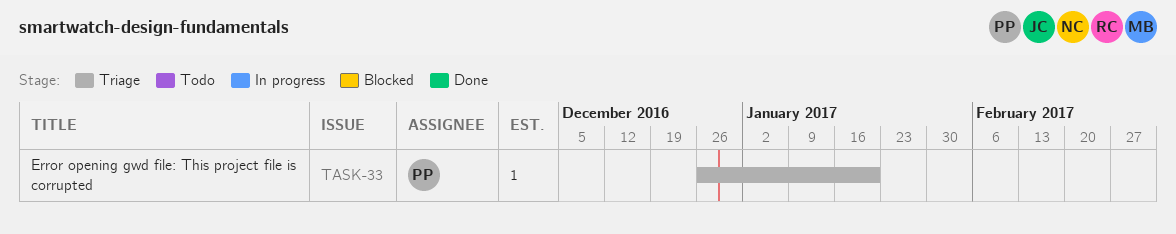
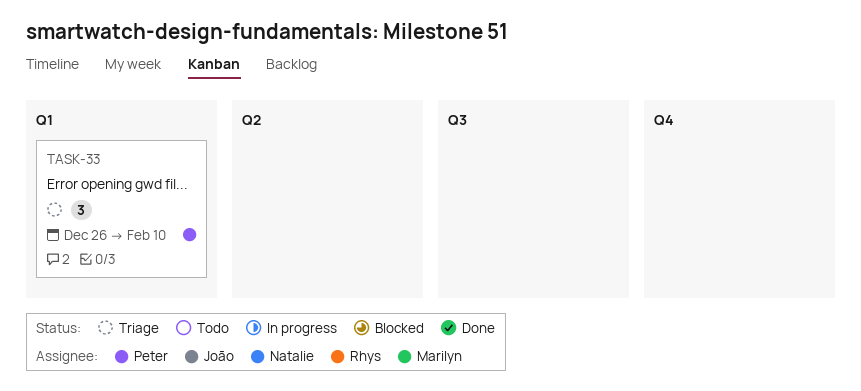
TASK-33, estimate: 1 -> 3
TASK-33, due: Jan 20 -> Feb 10

